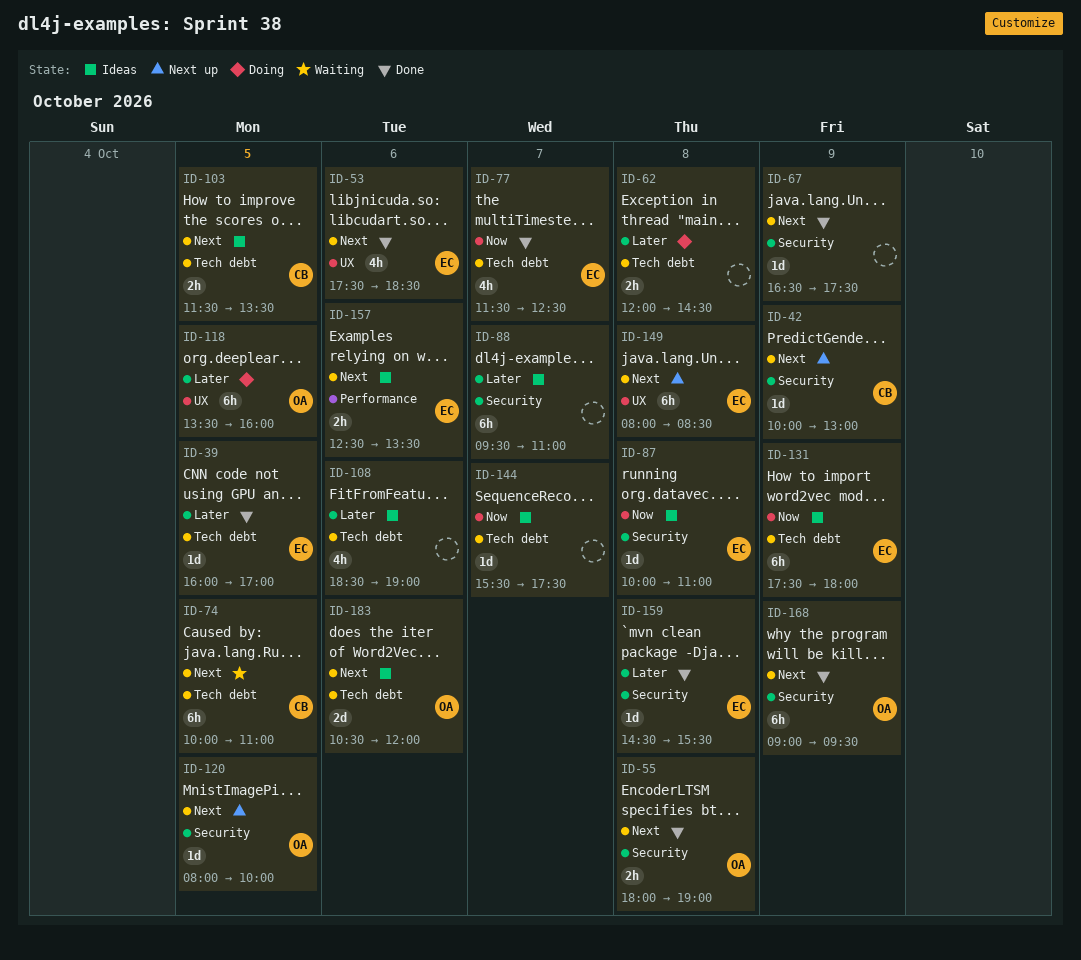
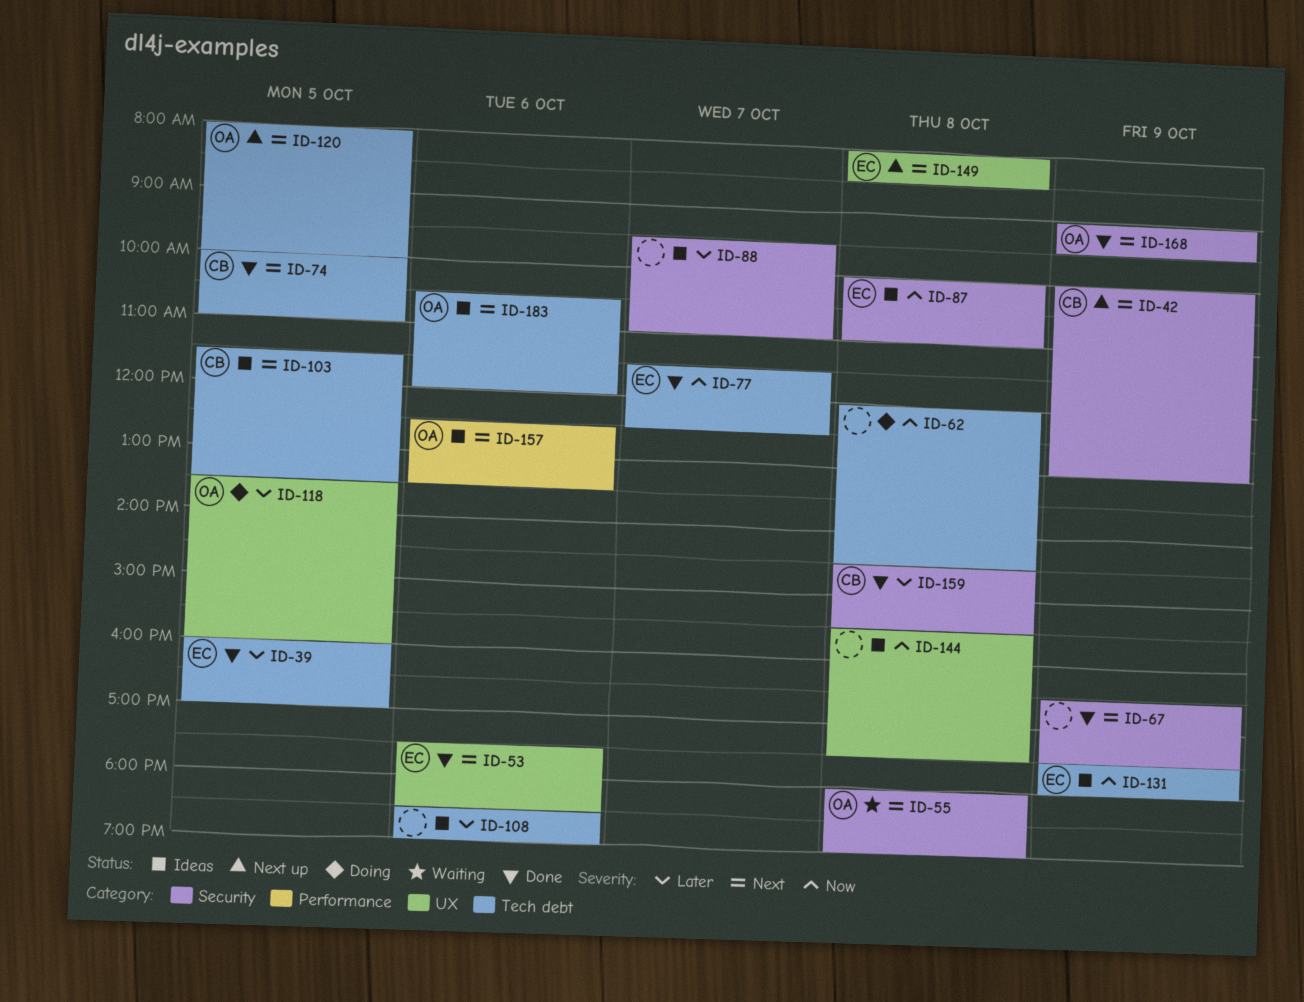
ID-55, status: Done -> Waiting
ID-62, priority: Later -> Now
ID-74, status: Waiting -> Done
ID-120, label: Security -> Tech debt
ID-144, label: Tech debt -> UX
ID-144, day: Oct 7 -> Oct 8
ID-157, owner: EC -> OA
ID-159, owner: EC -> CB

